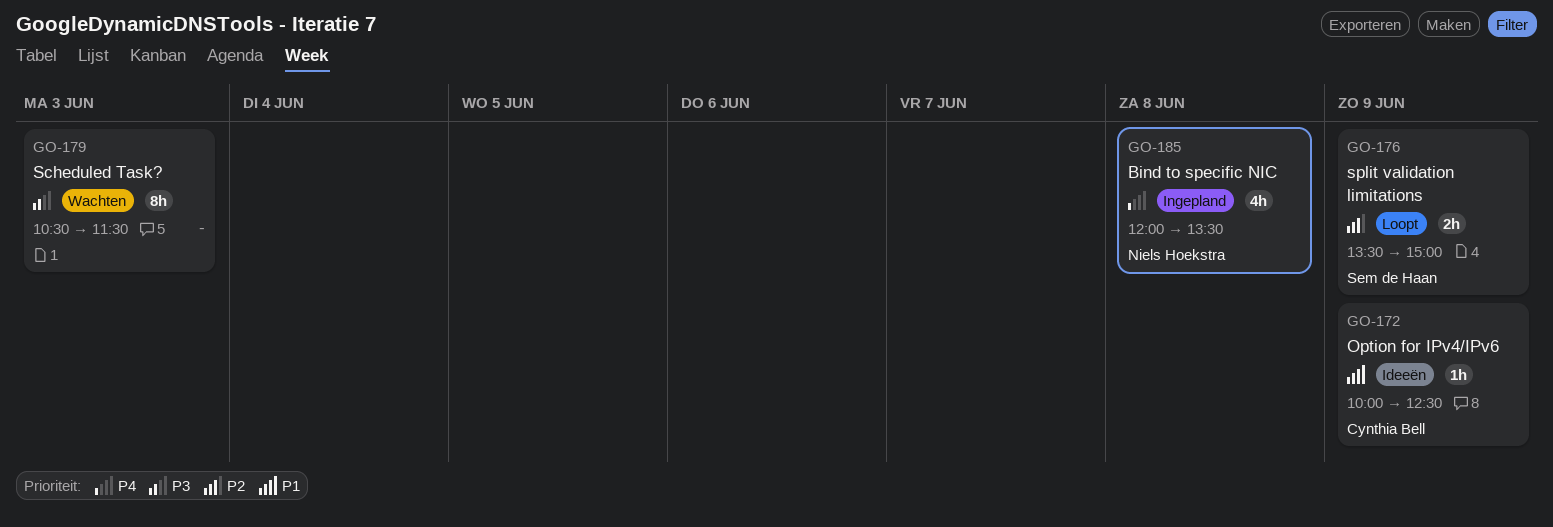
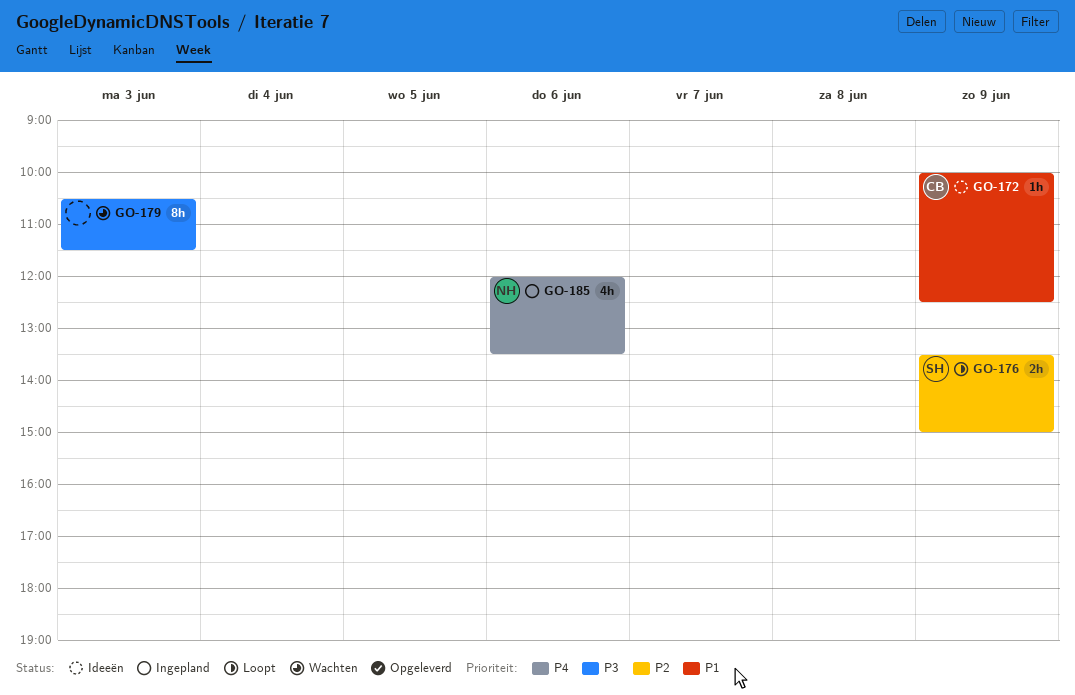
GO-185, day: Jun 8 -> Jun 6

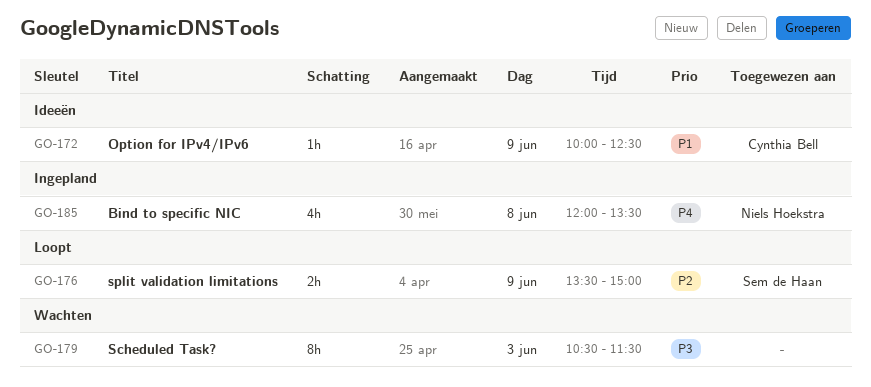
GO-185, day: Jun 6 -> Jun 8

